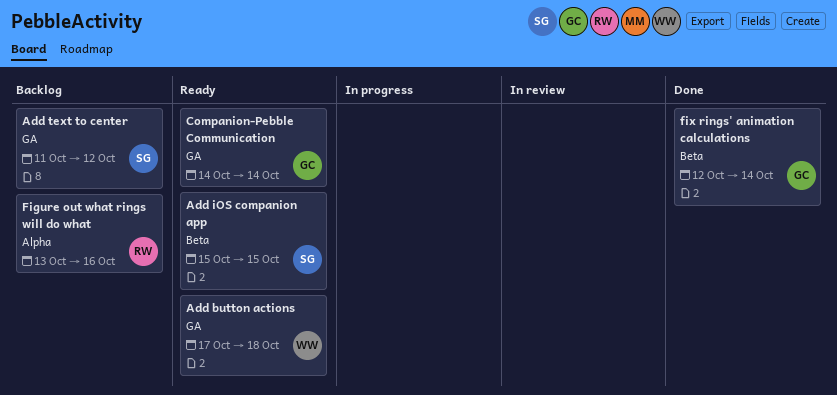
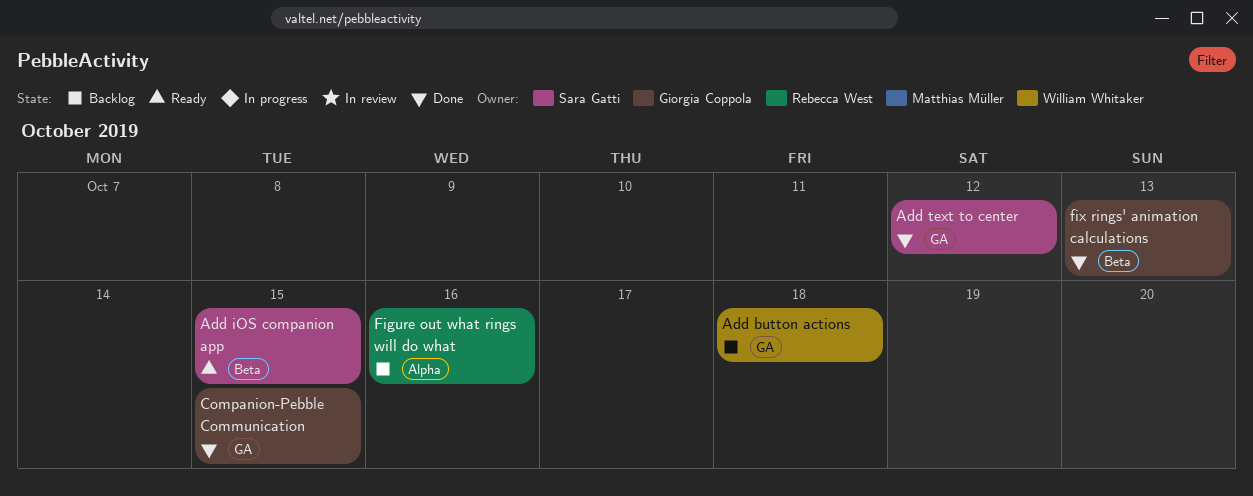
Add button actions, status: Ready -> Backlog
Add text to center, status: Backlog -> Done
Companion-Pebble Communication, status: Ready -> Done
Companion-Pebble Communication, due: Oct 14 -> Oct 15
fix rings' animation calculations, due: Oct 14 -> Oct 13

